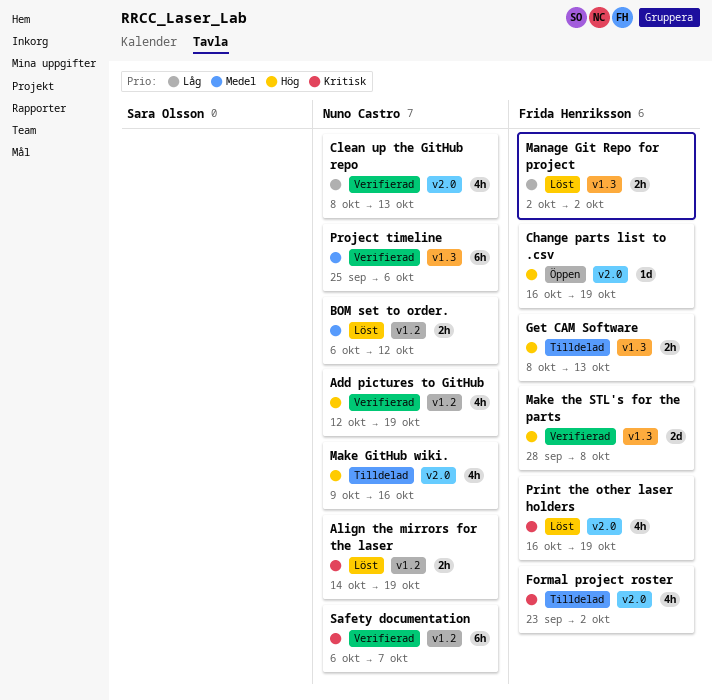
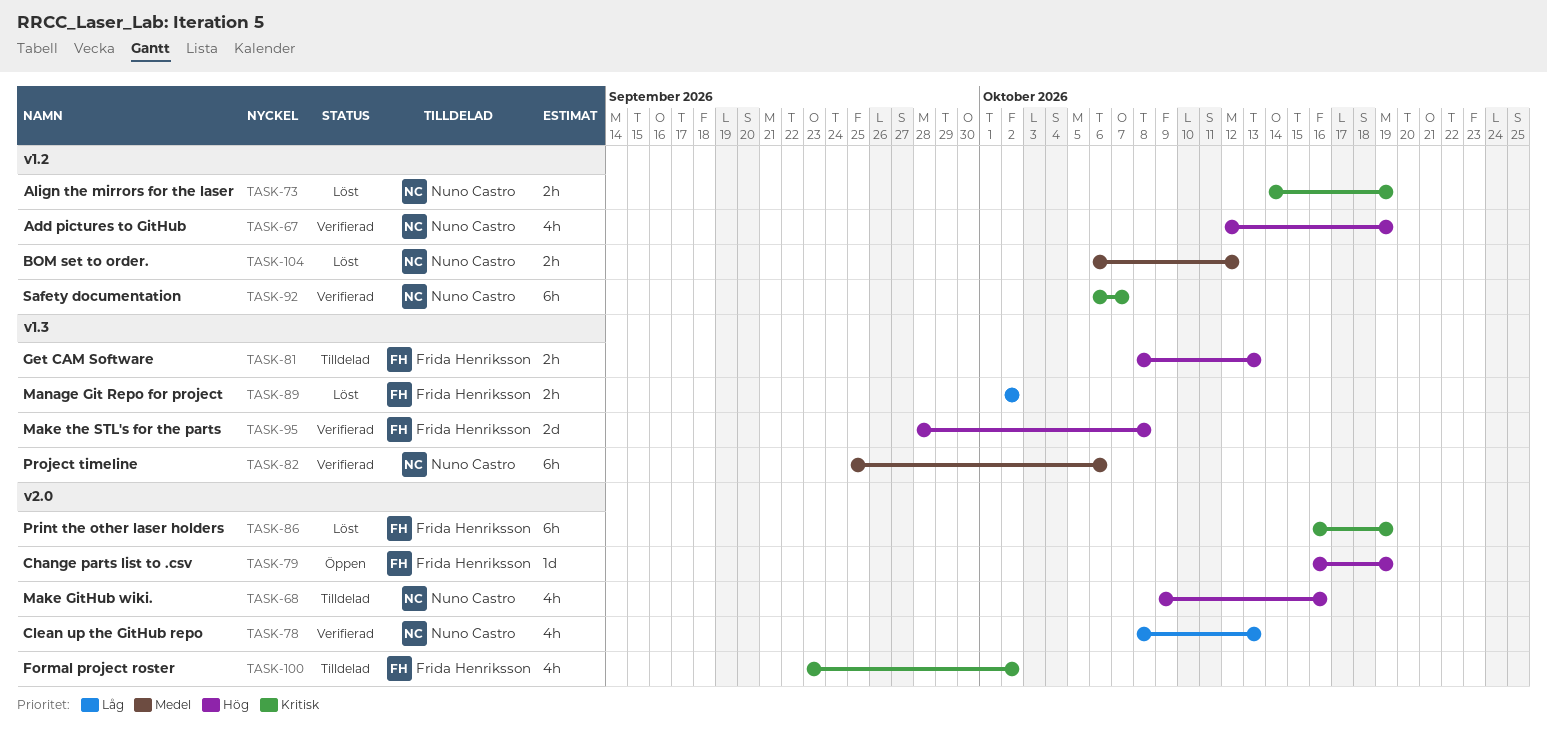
Print the other laser holders, estimate: 4h -> 6h

